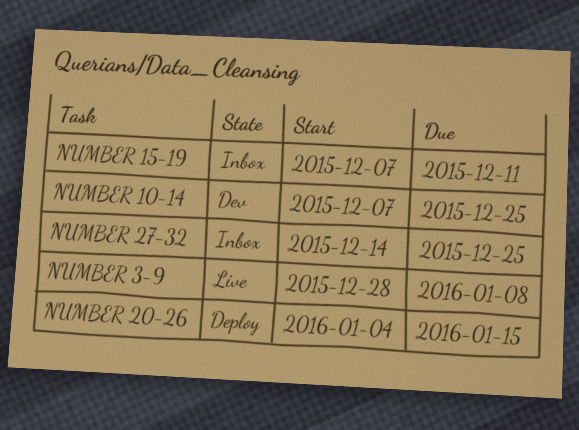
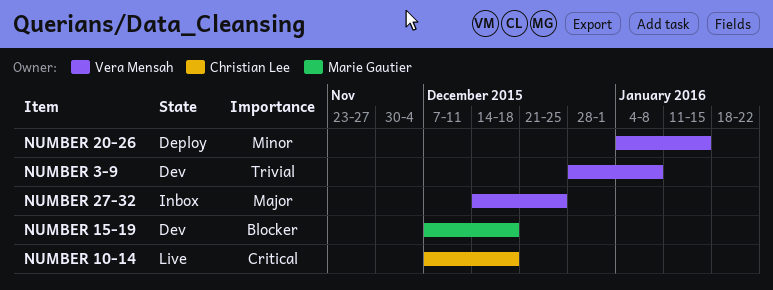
NUMBER 10-14, status: Dev -> Live
NUMBER 10-14, due: Dec 25 -> Dec 18
NUMBER 15-19, status: Inbox -> Dev
NUMBER 15-19, due: Dec 11 -> Dec 18
NUMBER 3-9, status: Live -> Dev

